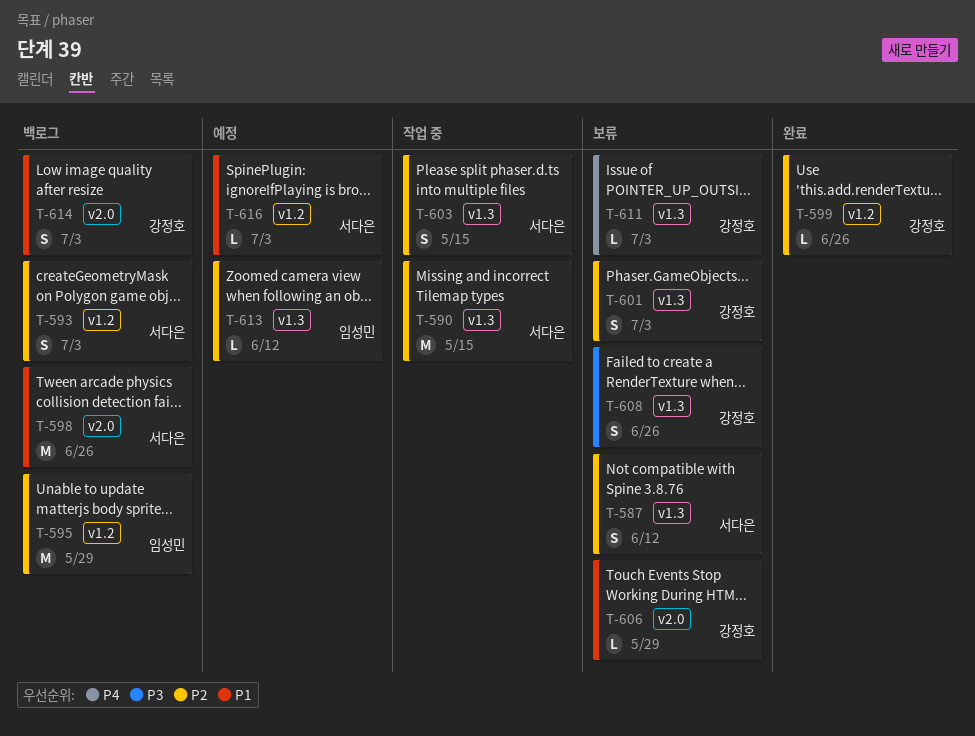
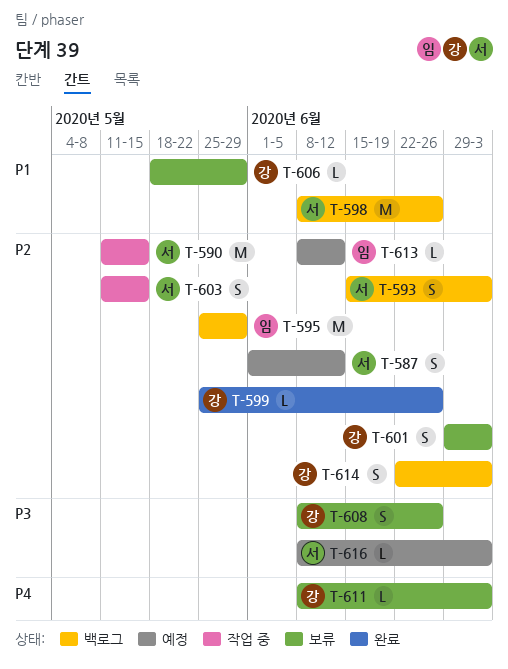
T-587, status: 보류 -> 예정
T-614, priority: P1 -> P2
T-616, priority: P1 -> P3

